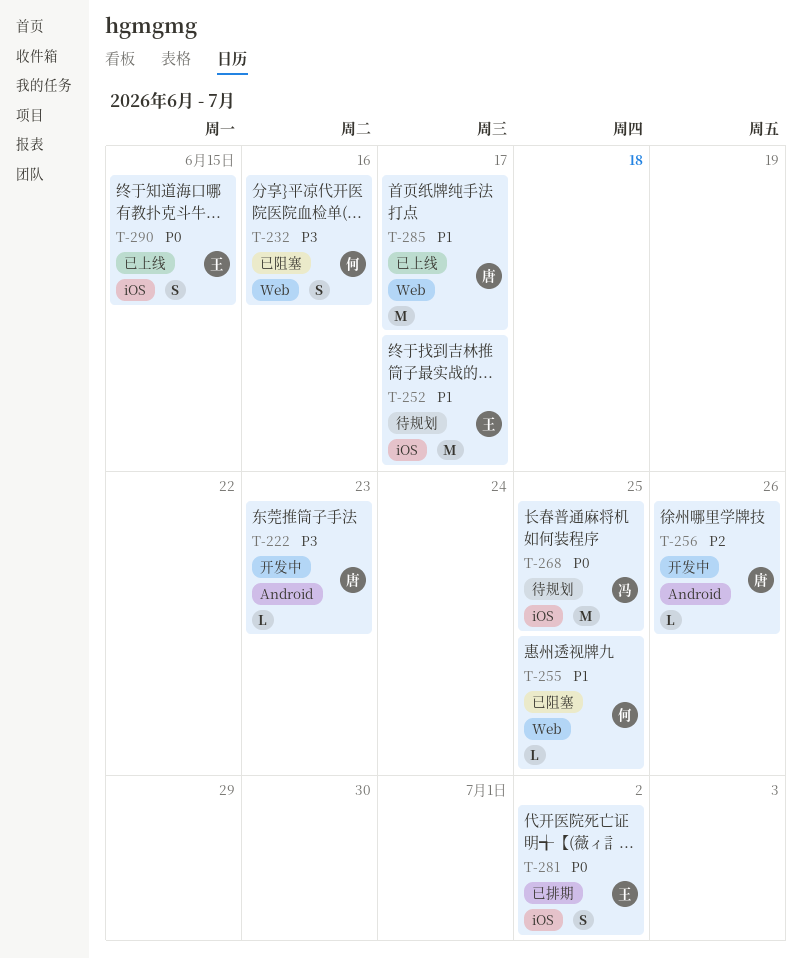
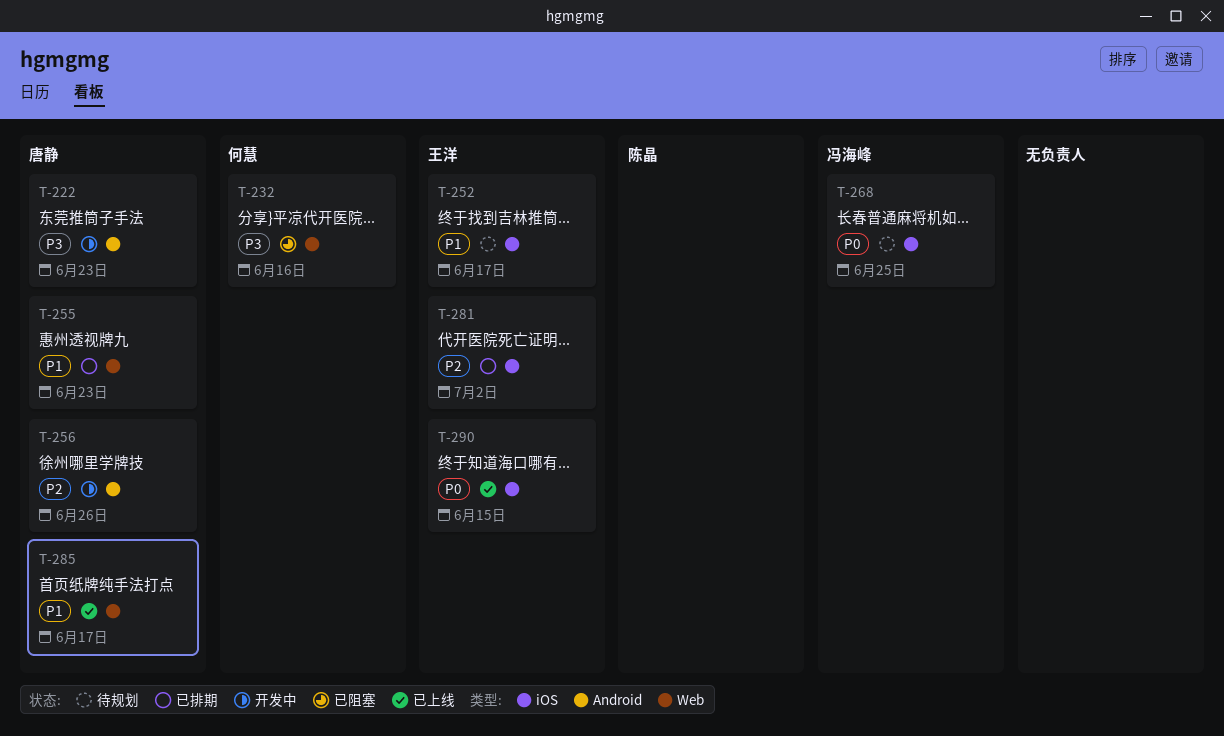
T-255, status: 已阻塞 -> 已排期
T-255, owner: 何慧 -> 唐静
T-255, due: Jun 25 -> Jun 23
T-281, priority: P0 -> P2

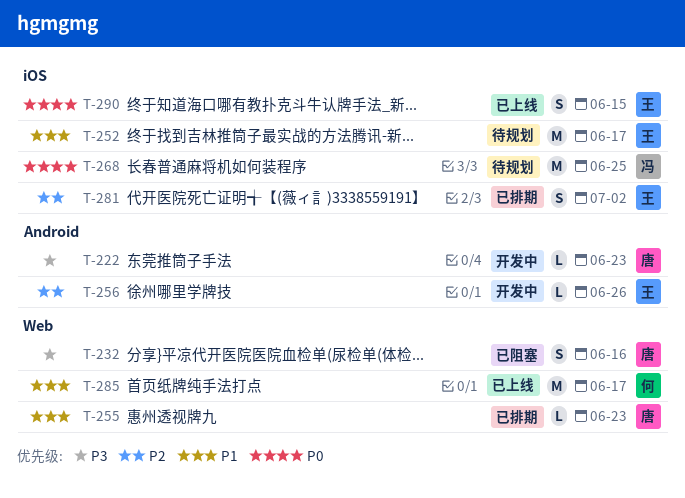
T-232, owner: 何慧 -> 唐静
T-256, owner: 唐静 -> 王洋
T-285, owner: 唐静 -> 何慧

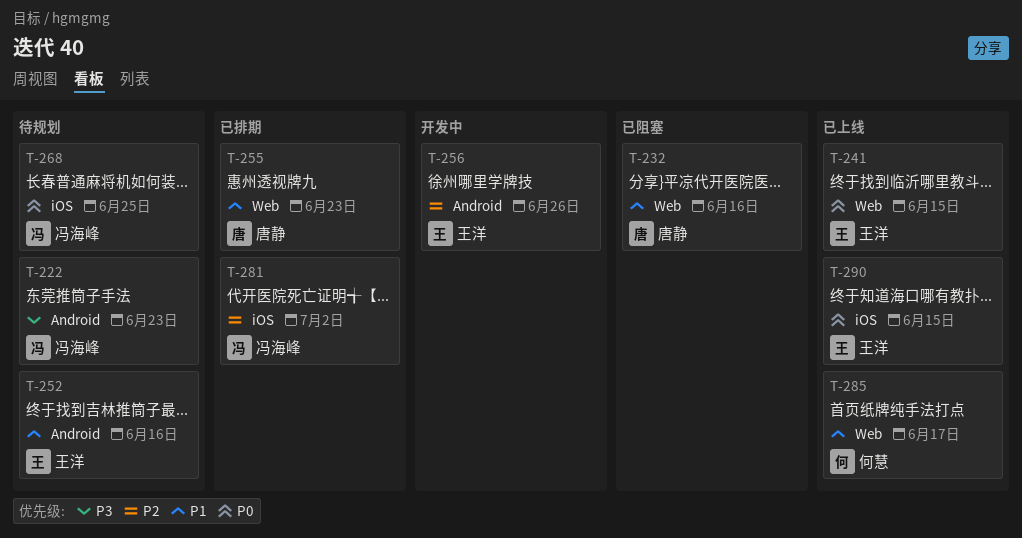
T-222, status: 开发中 -> 待规划
T-222, owner: 唐静 -> 冯海峰
T-232, priority: P3 -> P1
T-241: none -> present
T-252, label: iOS -> Android
T-252, due: Jun 17 -> Jun 16
T-281, owner: 王洋 -> 冯海峰

